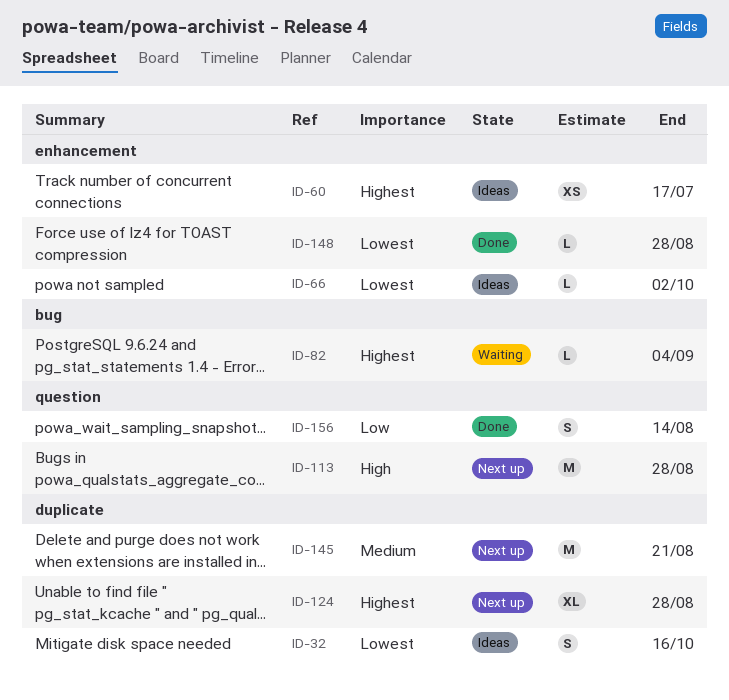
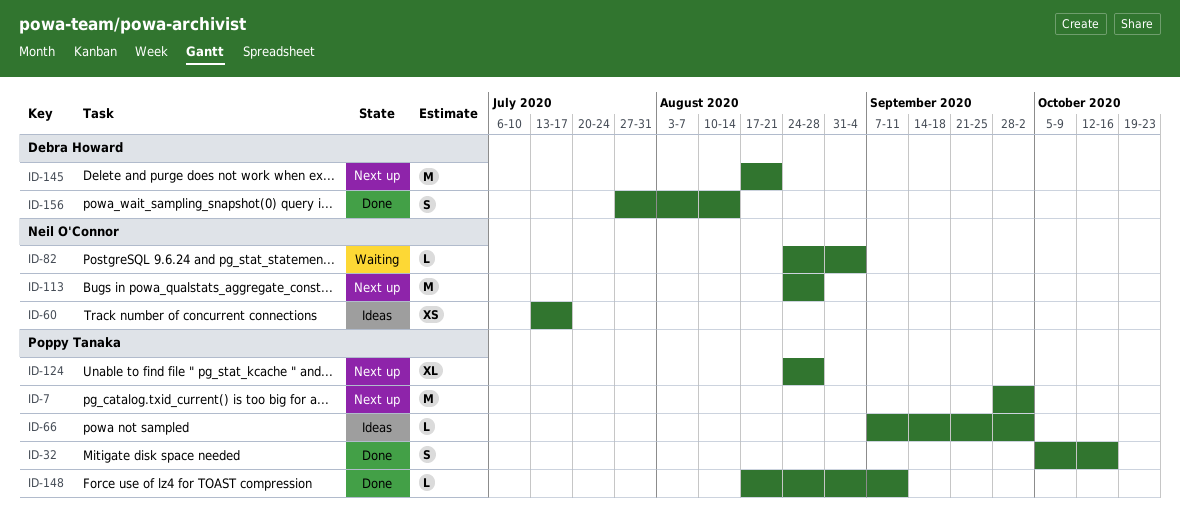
ID-7: none -> present
ID-32, status: Ideas -> Done
ID-148, due: Aug 28 -> Sep 11

